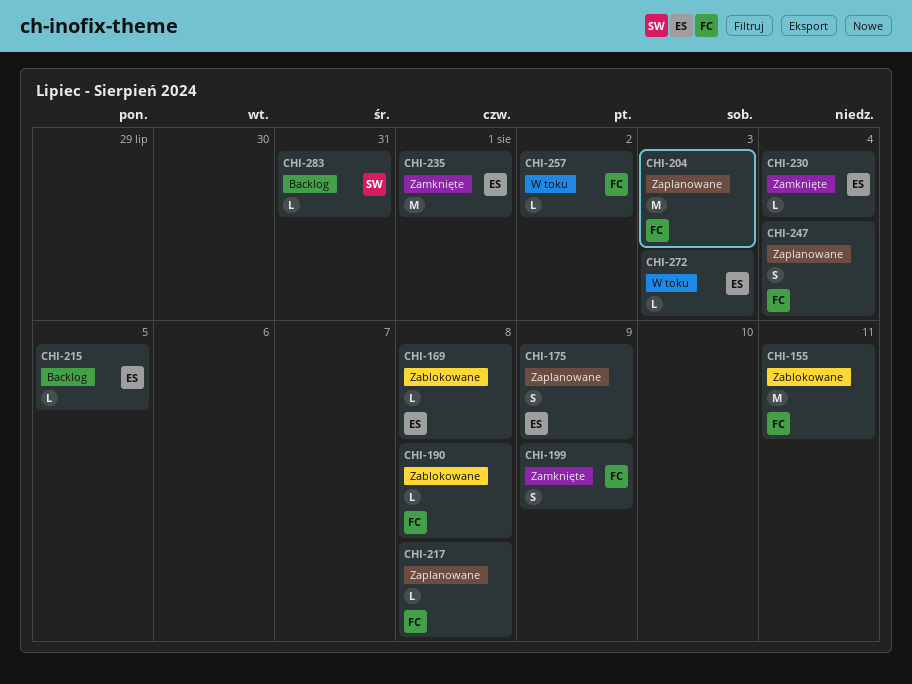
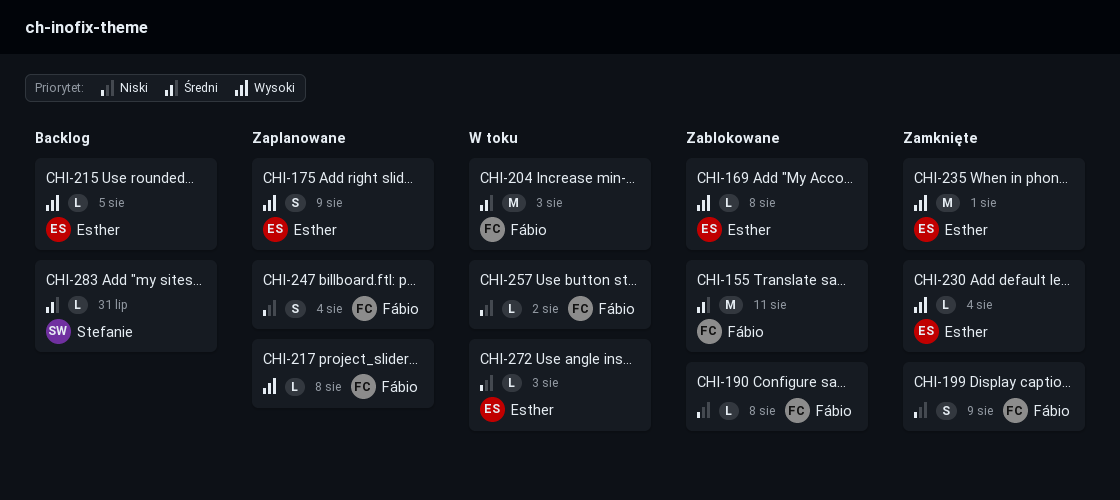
CHI-204, status: Zaplanowane -> W toku

